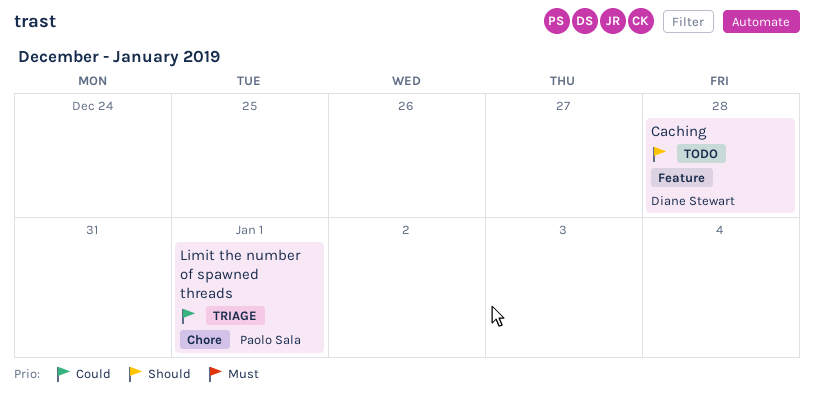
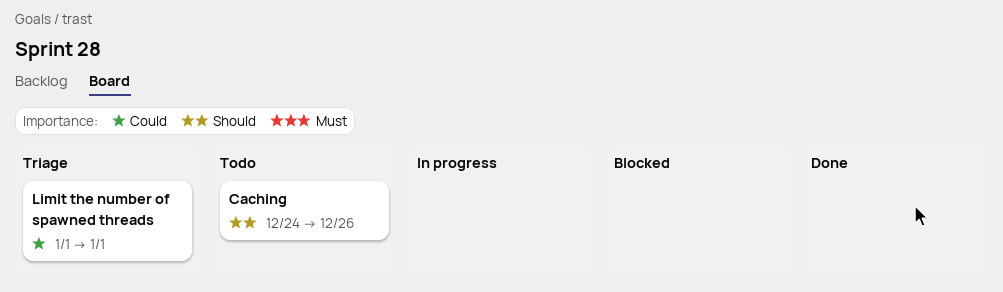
Caching, due: Dec 28 -> Dec 26

